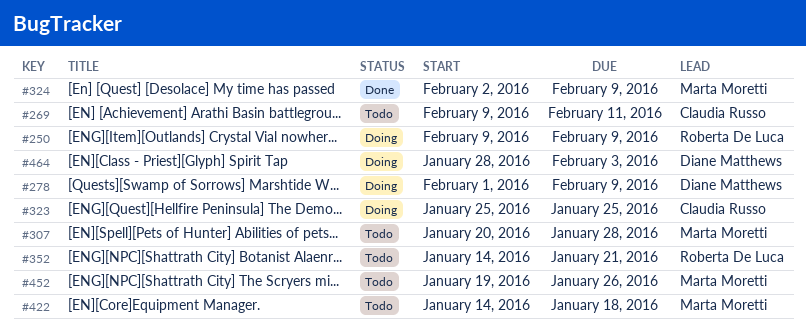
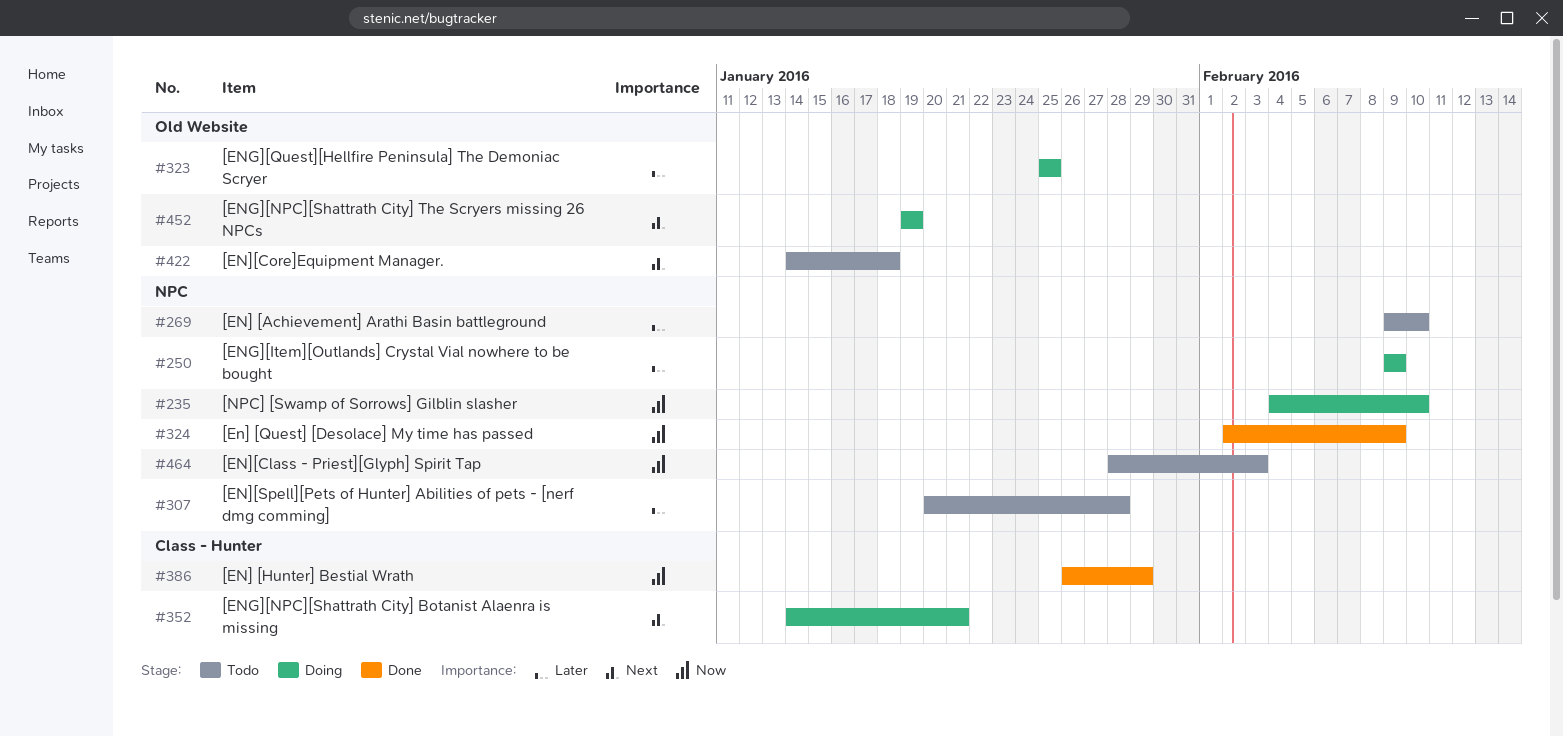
#235: none -> present
#269, due: Feb 11 -> Feb 10
#278: present -> none
#352, status: Todo -> Doing
#386: none -> present
#452, status: Todo -> Doing
#452, due: Jan 26 -> Jan 19
#464, status: Doing -> Todo

